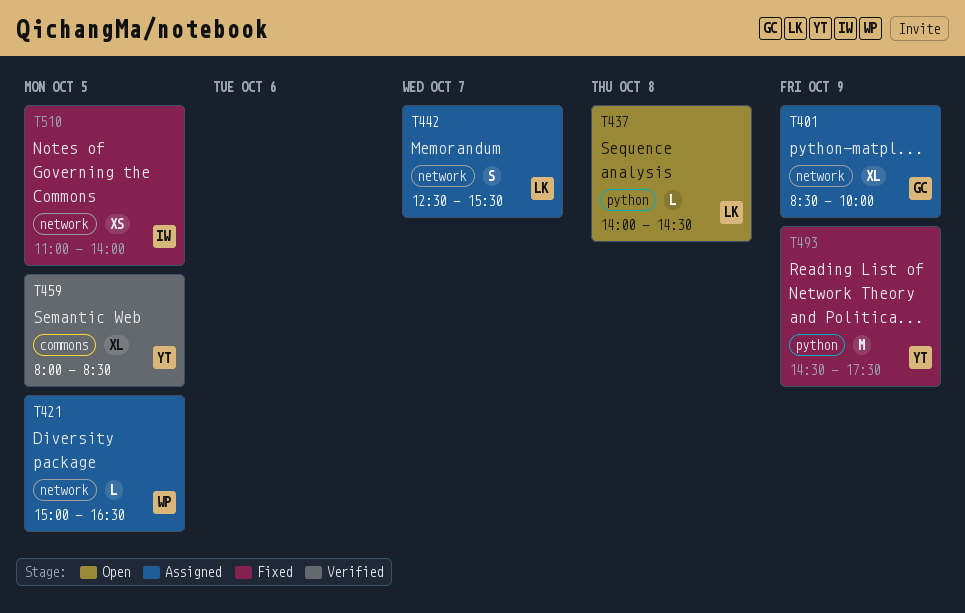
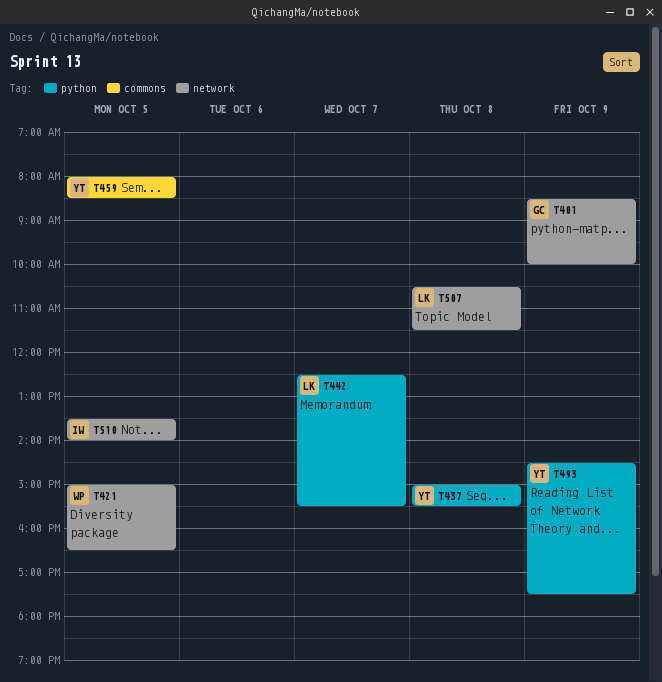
T437, owner: LK -> YT
T437, begins: 14:00 -> 15:00
T437, ends: 14:30 -> 15:30
T442, label: network -> python
T507: none -> present
T510, begins: 11:00 -> 13:30

